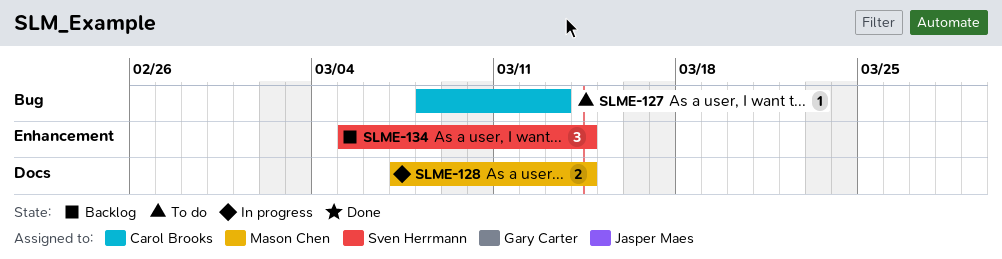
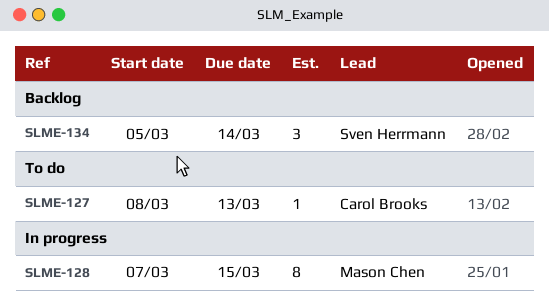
SLME-128, estimate: 2 -> 8
SLME-128, due: Mar 14 -> Mar 15

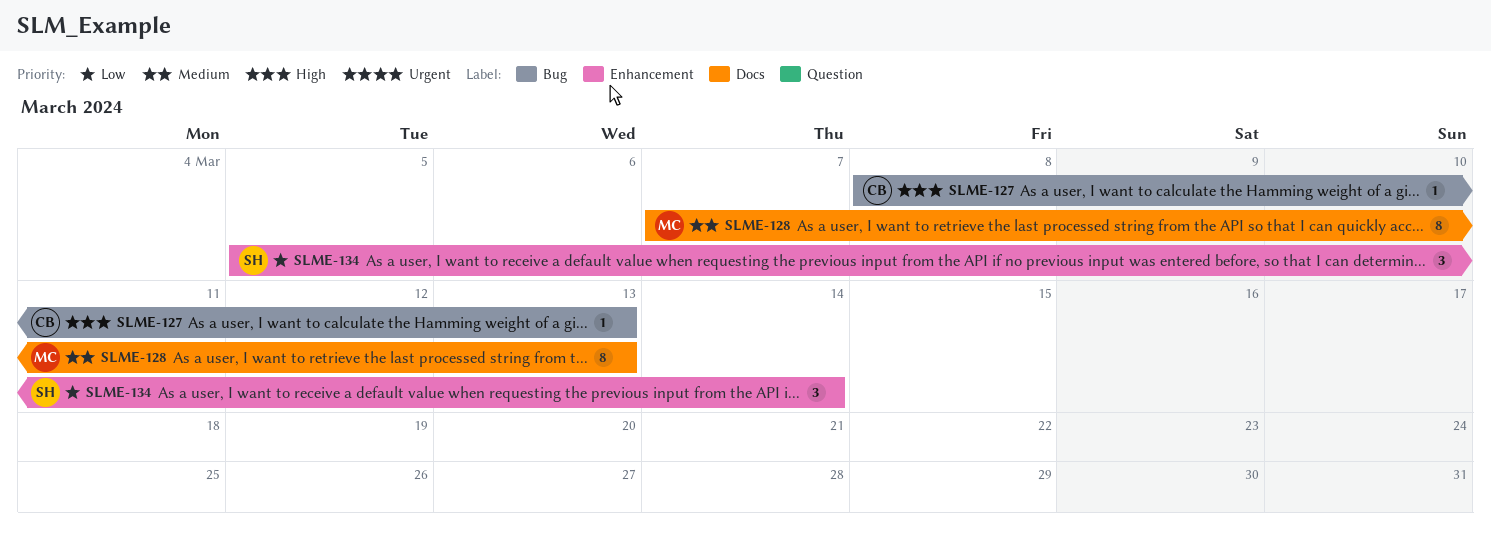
SLME-128, due: Mar 15 -> Mar 13

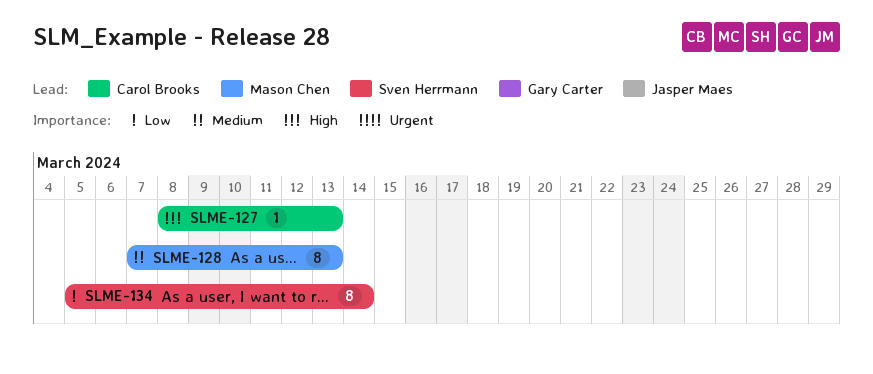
SLME-134, estimate: 3 -> 8

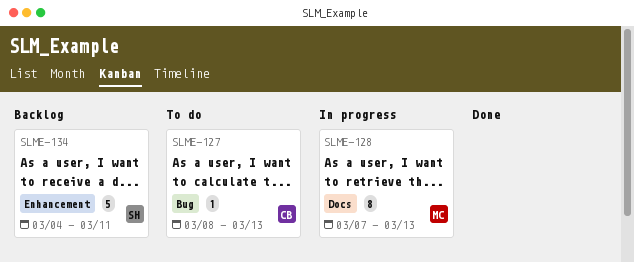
SLME-134, estimate: 8 -> 5
SLME-134, start: Mar 5 -> Mar 4
SLME-134, due: Mar 14 -> Mar 11

